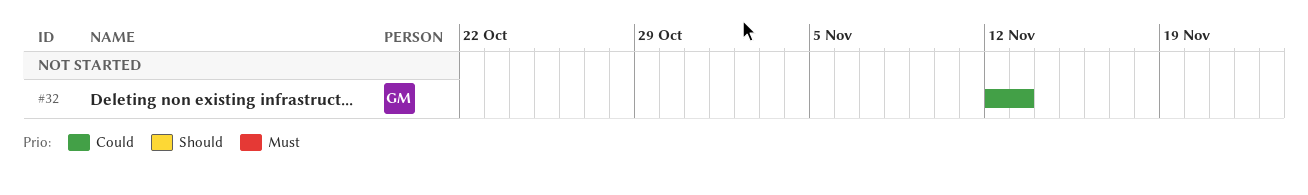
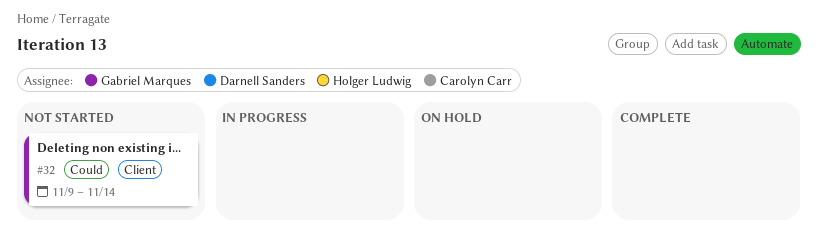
#32, start: Nov 12 -> Nov 9
#32, due: Nov 13 -> Nov 14

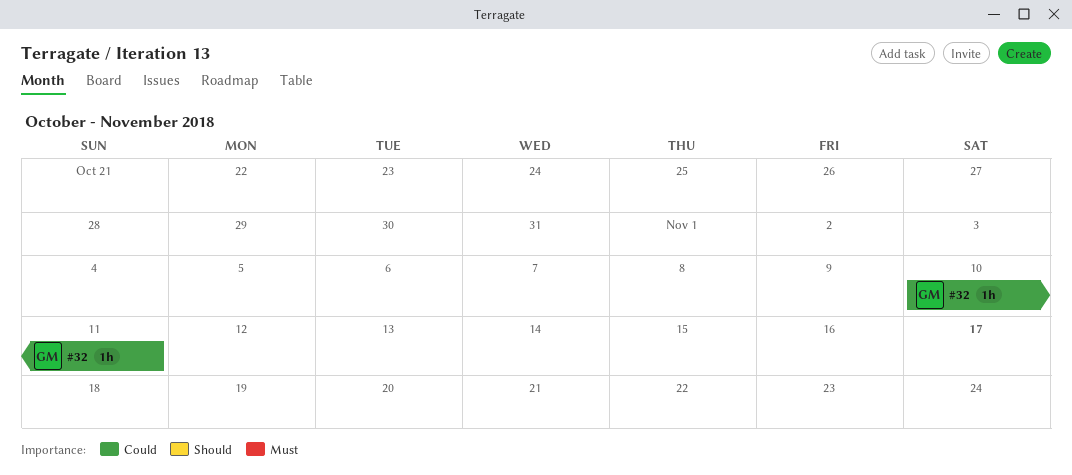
#32, start: Nov 9 -> Nov 10
#32, due: Nov 14 -> Nov 11

